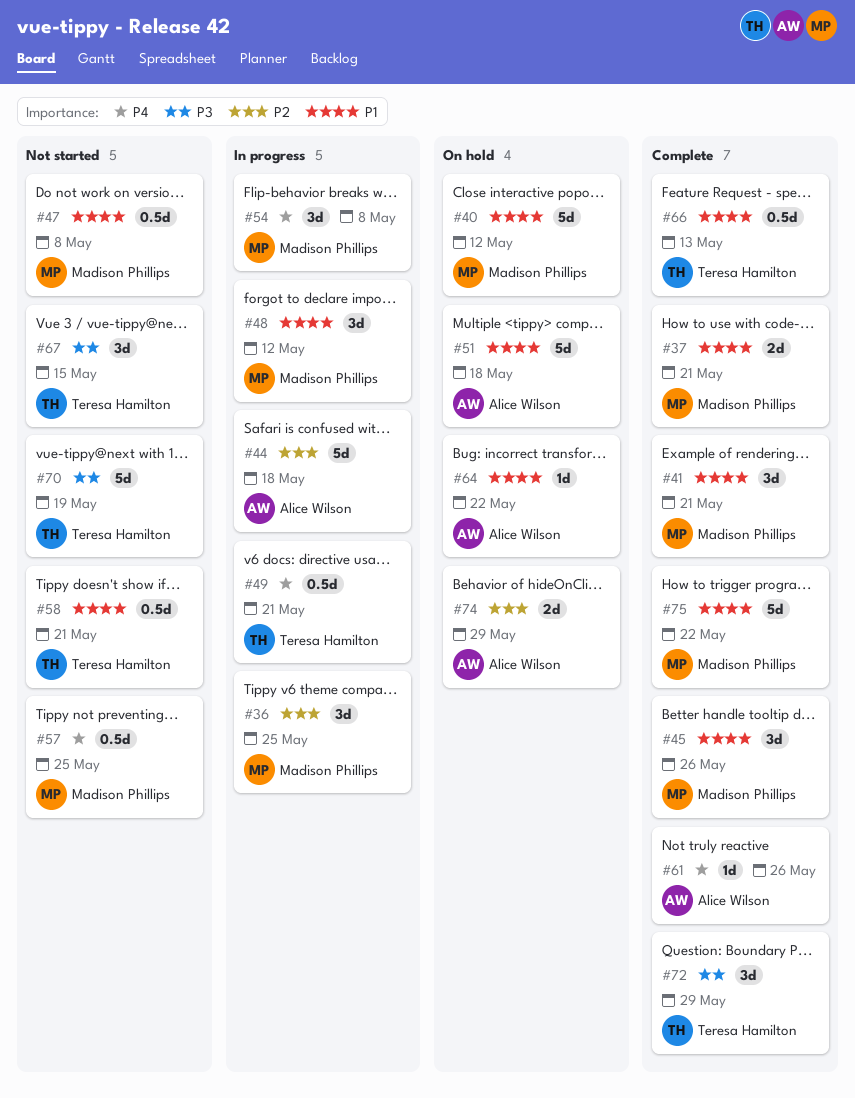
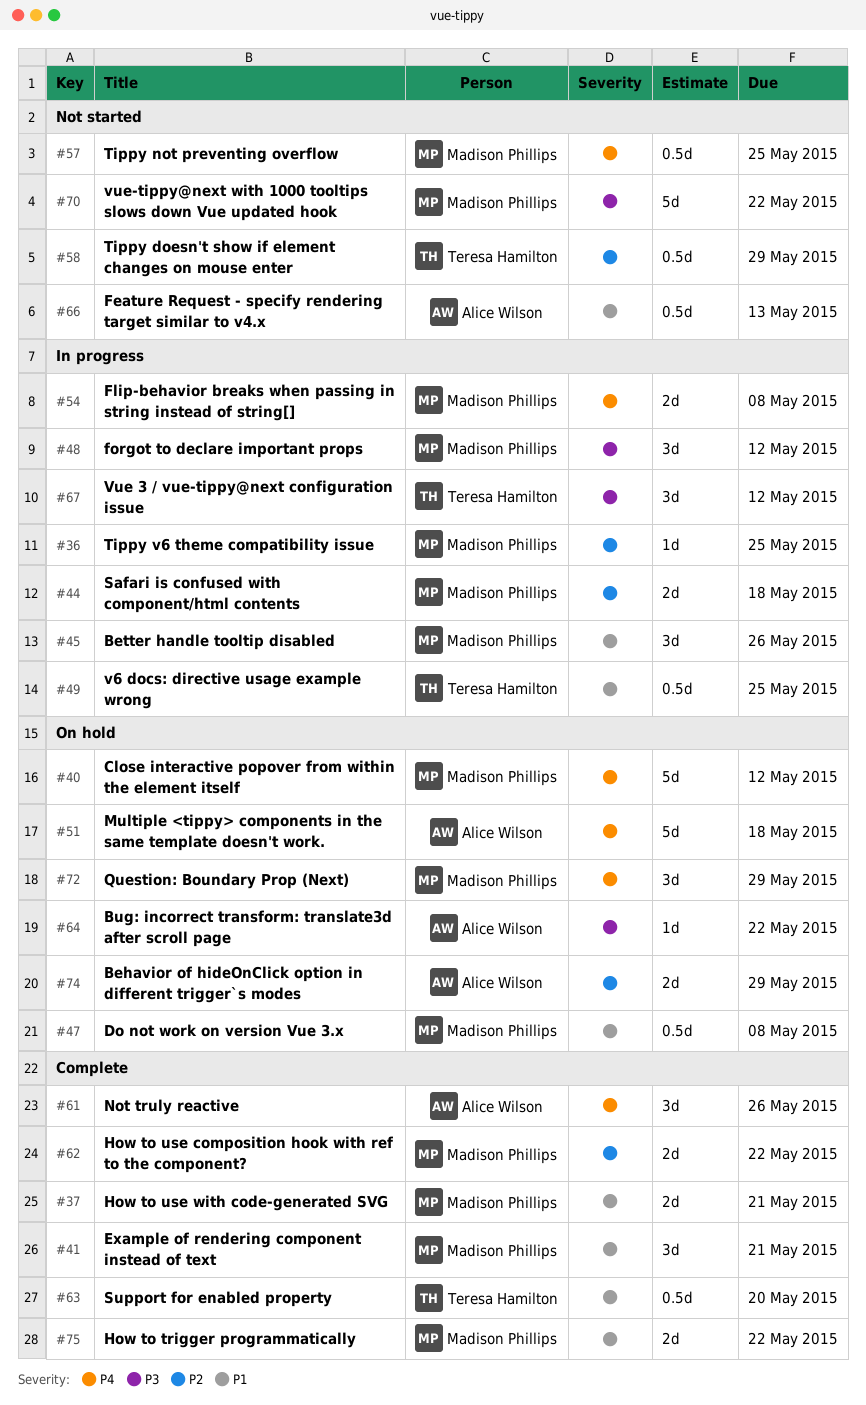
#36, estimate: 3d -> 1d
#40, priority: P1 -> P4
#44, owner: Alice Wilson -> Madison Phillips
#44, estimate: 5d -> 2d
#45, status: Complete -> In progress
#47, status: Not started -> On hold
#48, priority: P1 -> P3
#49, priority: P4 -> P1
#49, due: May 21 -> May 25
#51, priority: P1 -> P4
#54, estimate: 3d -> 2d
#58, priority: P1 -> P2
#58, due: May 21 -> May 29
#61, estimate: 1d -> 3d
#62: none -> present
#63: none -> present
#64, priority: P1 -> P3
#66, status: Complete -> Not started
#66, owner: Teresa Hamilton -> Alice Wilson
#67, status: Not started -> In progress
#67, due: May 15 -> May 12
#70, owner: Teresa Hamilton -> Madison Phillips
#70, due: May 19 -> May 22
#72, status: Complete -> On hold
#72, owner: Teresa Hamilton -> Madison Phillips
#72, priority: P3 -> P4
#75, estimate: 5d -> 2d

